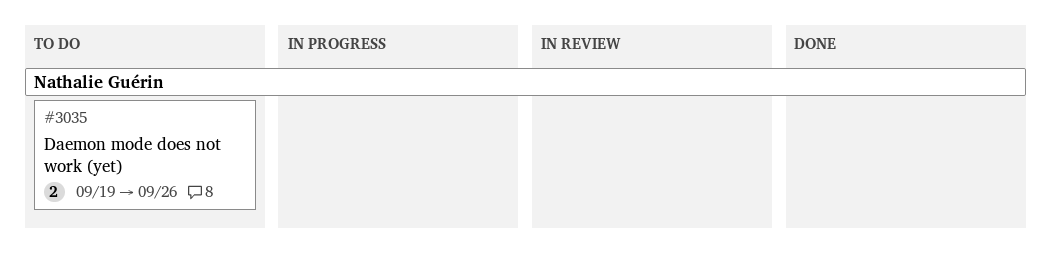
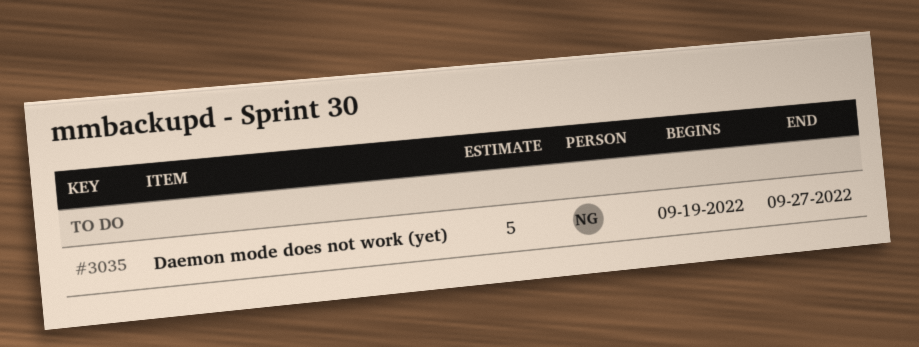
#3035, estimate: 2 -> 5
#3035, due: Sep 26 -> Sep 27

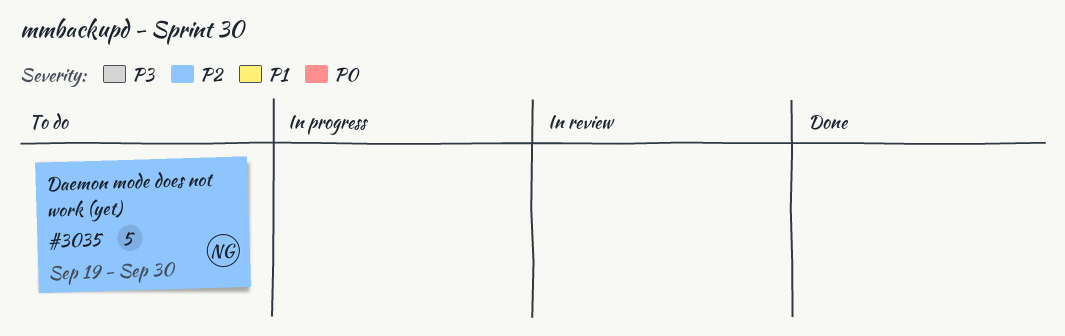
#3035, due: Sep 27 -> Sep 30

